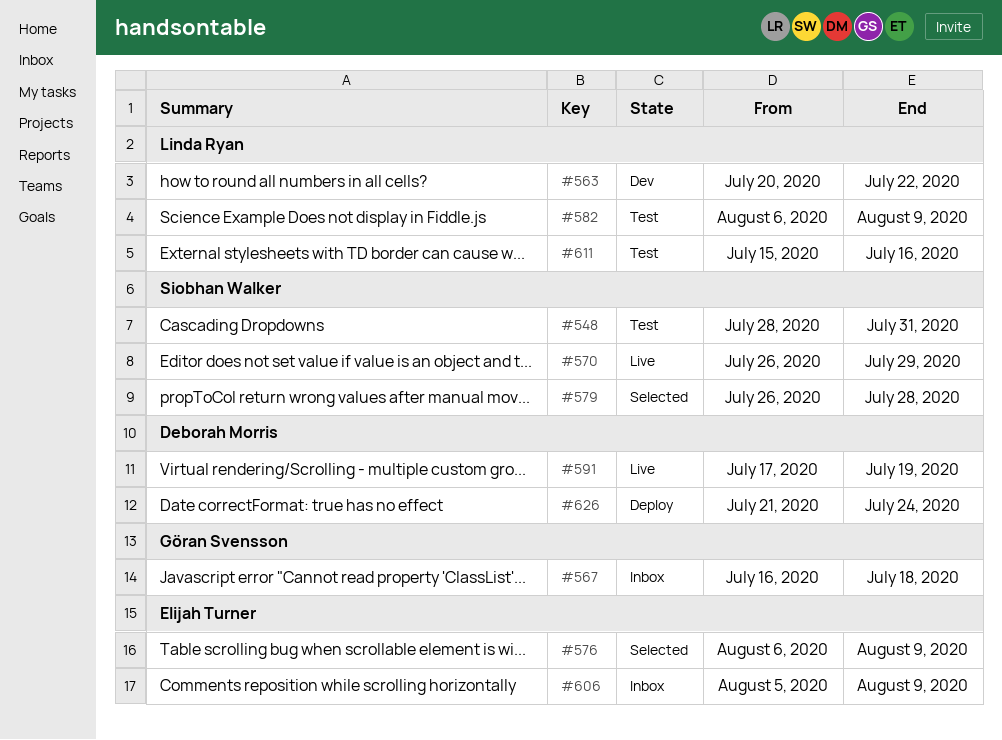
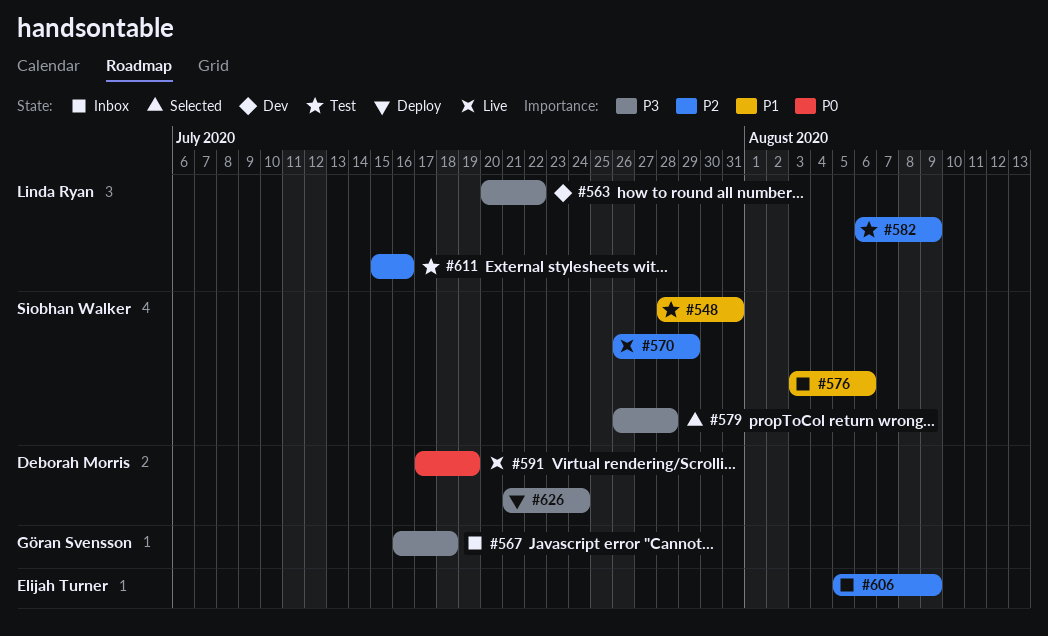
#576, status: Selected -> Inbox
#576, owner: Elijah Turner -> Siobhan Walker
#576, start: Aug 6 -> Aug 3
#576, due: Aug 9 -> Aug 6

